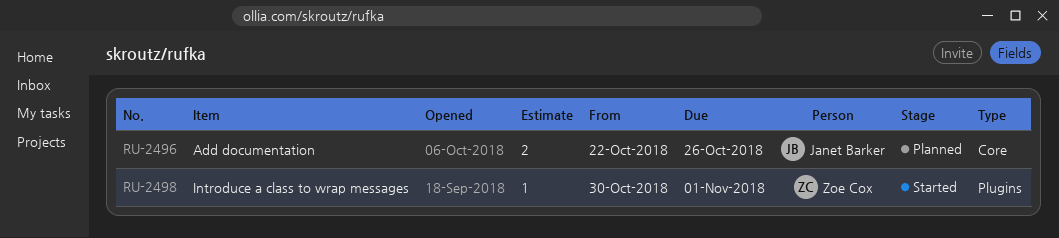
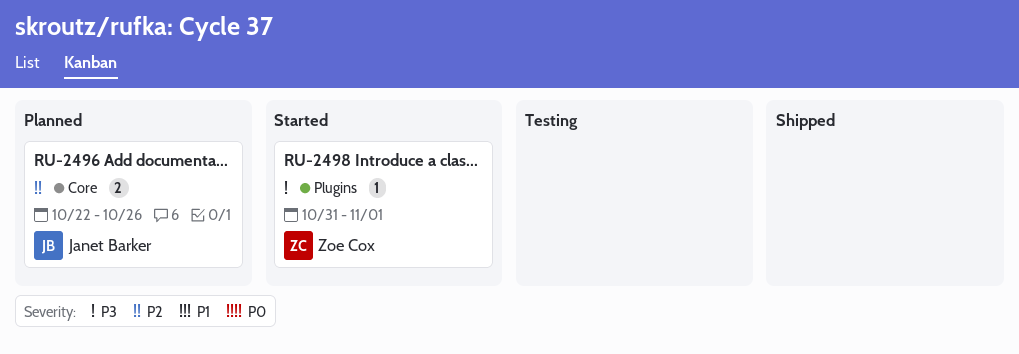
RU-2498, start: Oct 30 -> Oct 31

